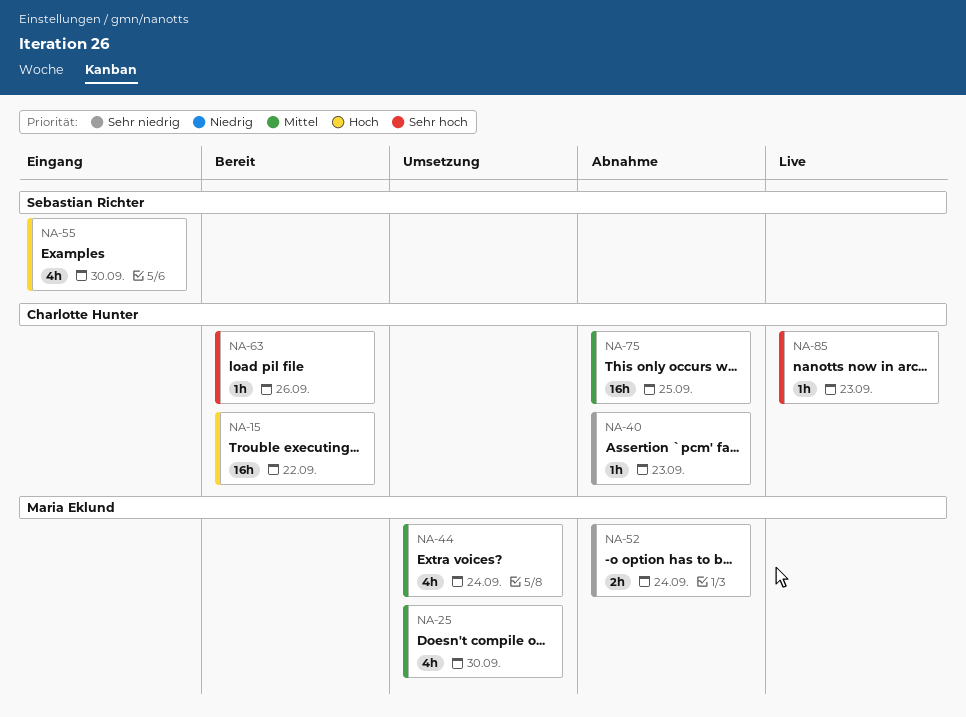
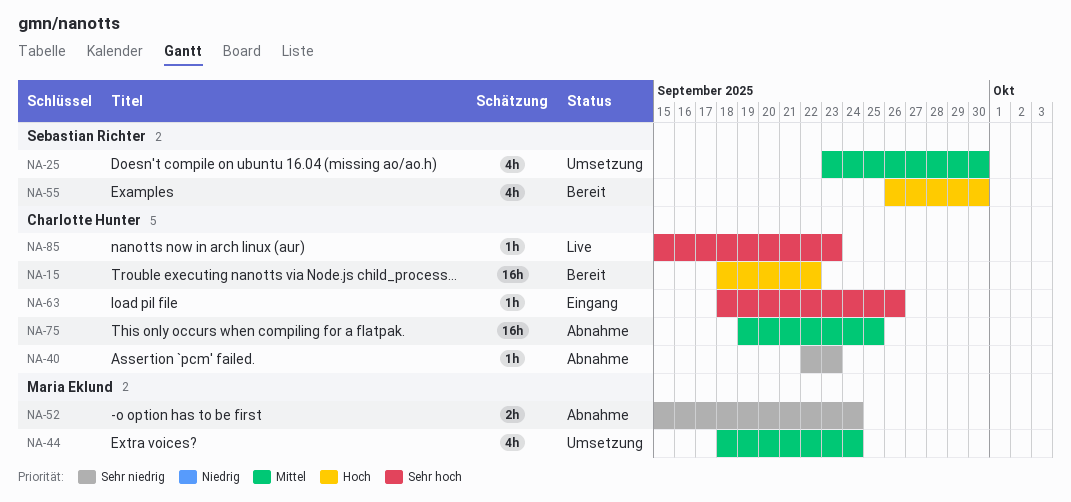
NA-25, owner: Maria Eklund -> Sebastian Richter
NA-55, status: Eingang -> Bereit
NA-63, status: Bereit -> Eingang

